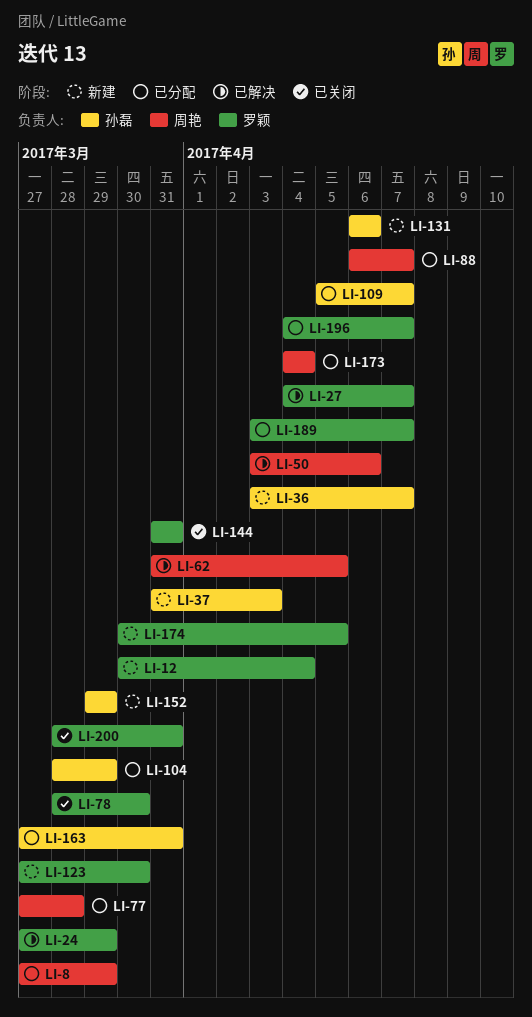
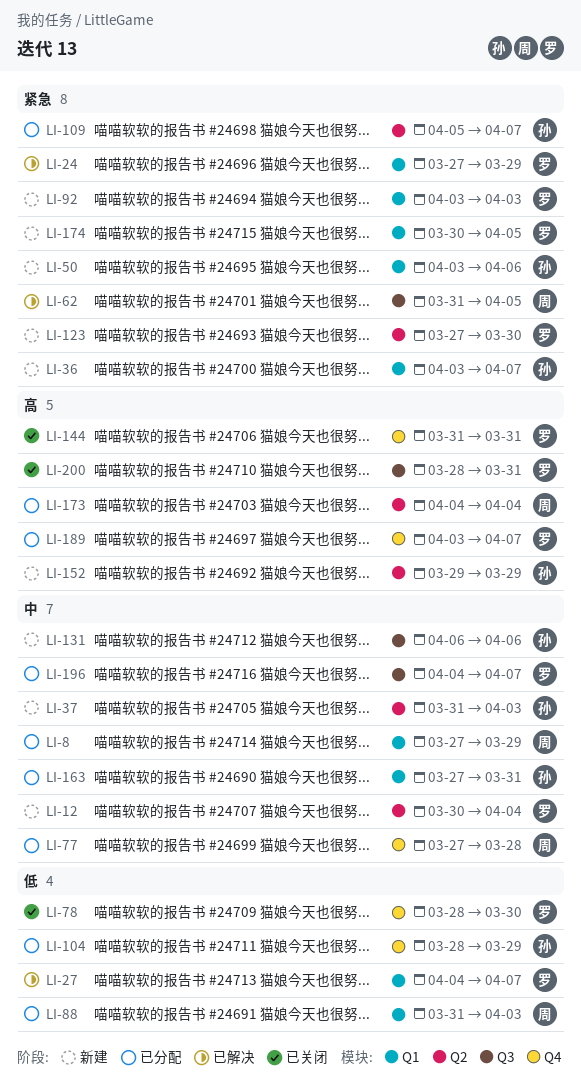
LI-50, status: 已解决 -> 新建
LI-50, owner: 周艳 -> 孙磊
LI-88, start: Apr 6 -> Mar 31
LI-88, due: Apr 7 -> Apr 3
LI-92: none -> present

